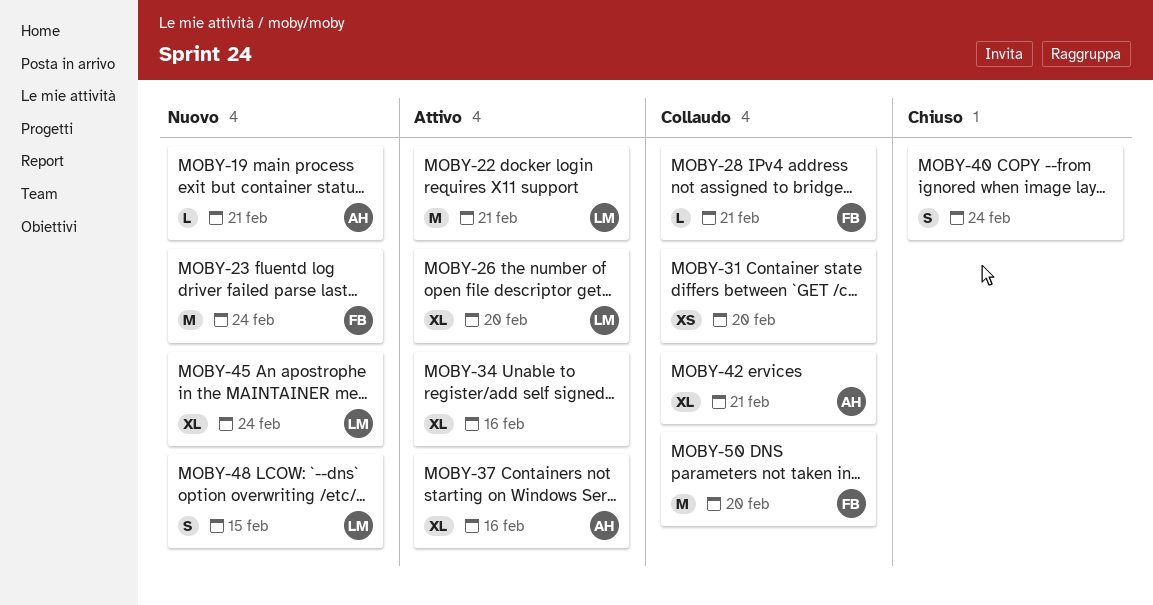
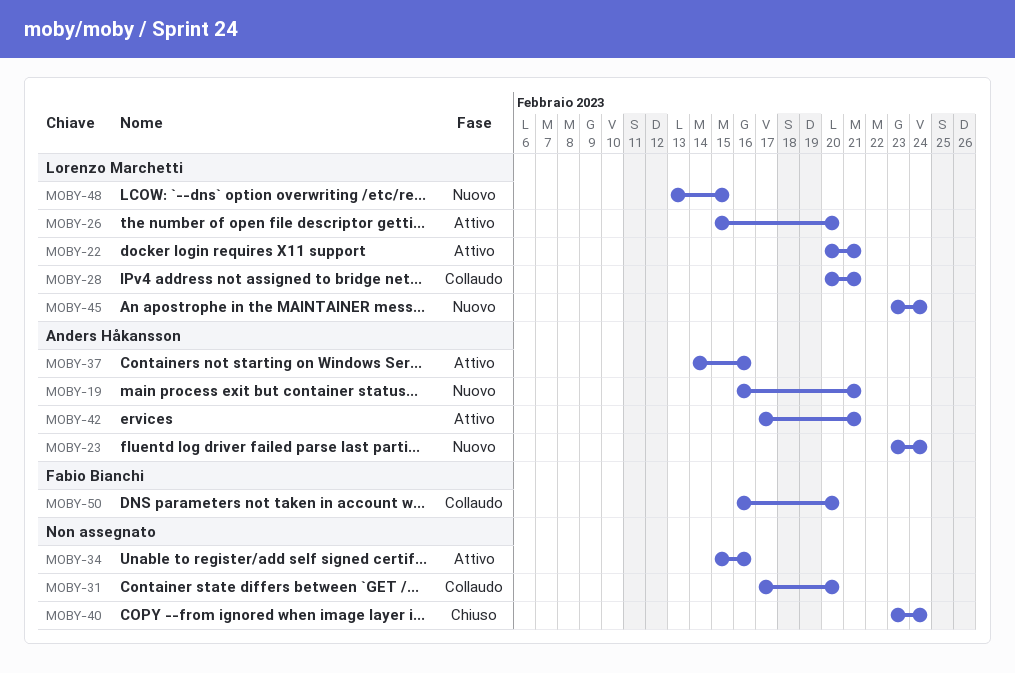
MOBY-23, owner: Fabio Bianchi -> Anders Håkansson
MOBY-28, owner: Fabio Bianchi -> Lorenzo Marchetti
MOBY-42, status: Collaudo -> Attivo

